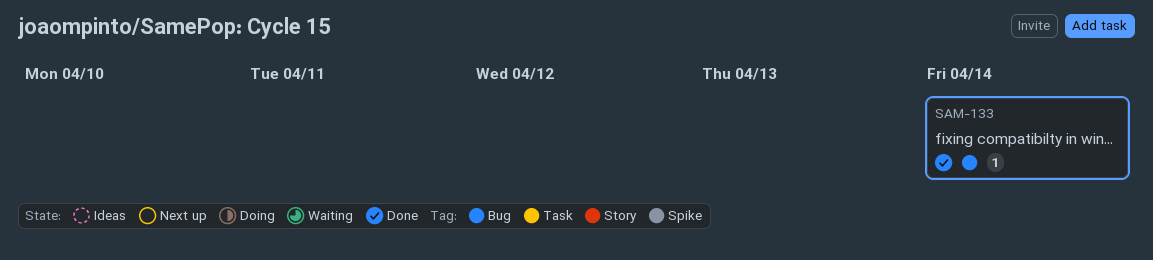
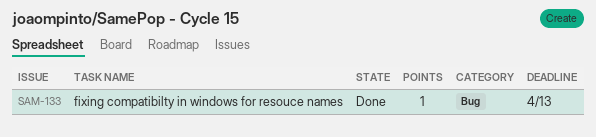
SAM-133, due: Apr 14 -> Apr 13

